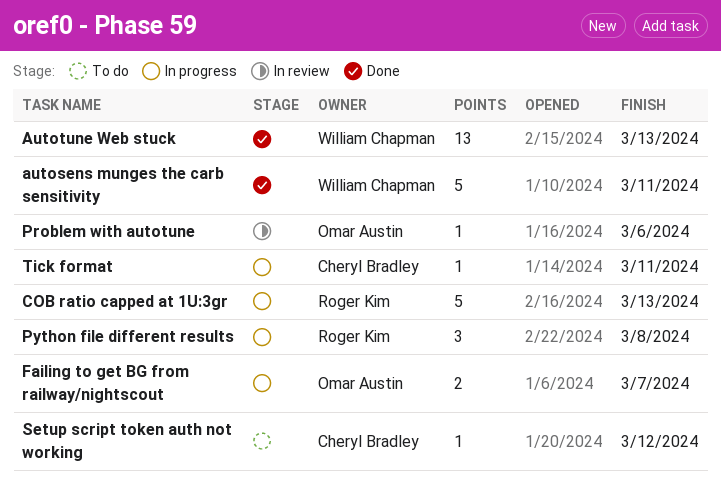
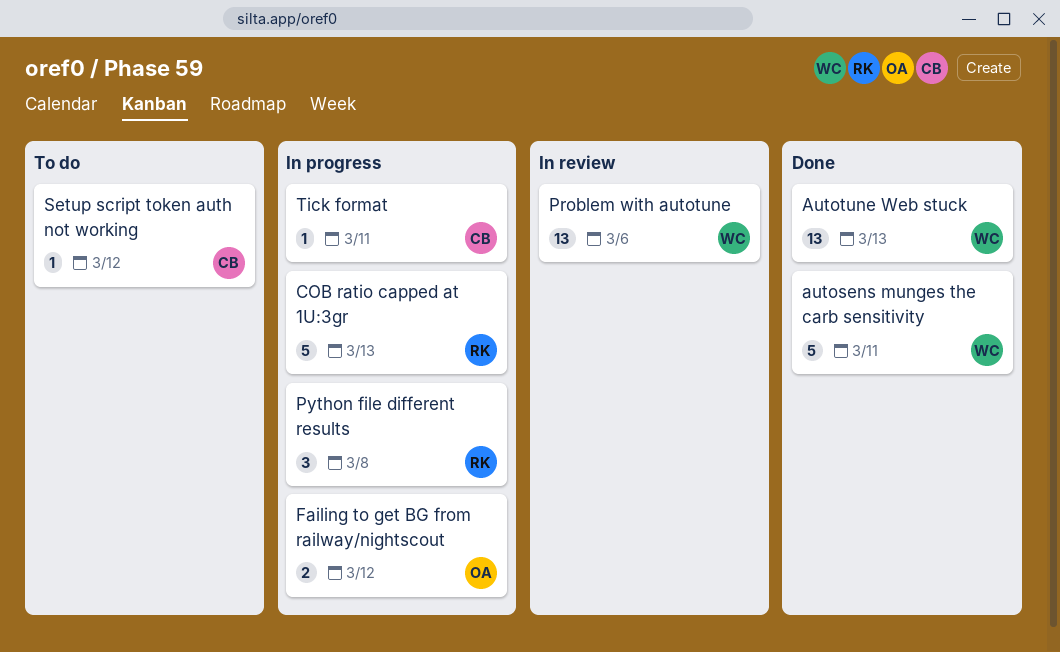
Failing to get BG from railway/nightscout, due: Mar 7 -> Mar 12
Problem with autotune, owner: Omar Austin -> William Chapman
Problem with autotune, estimate: 1 -> 13

